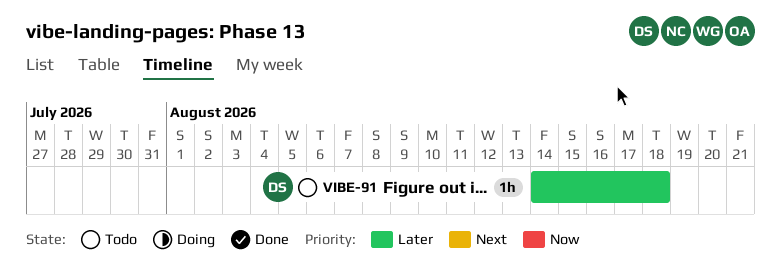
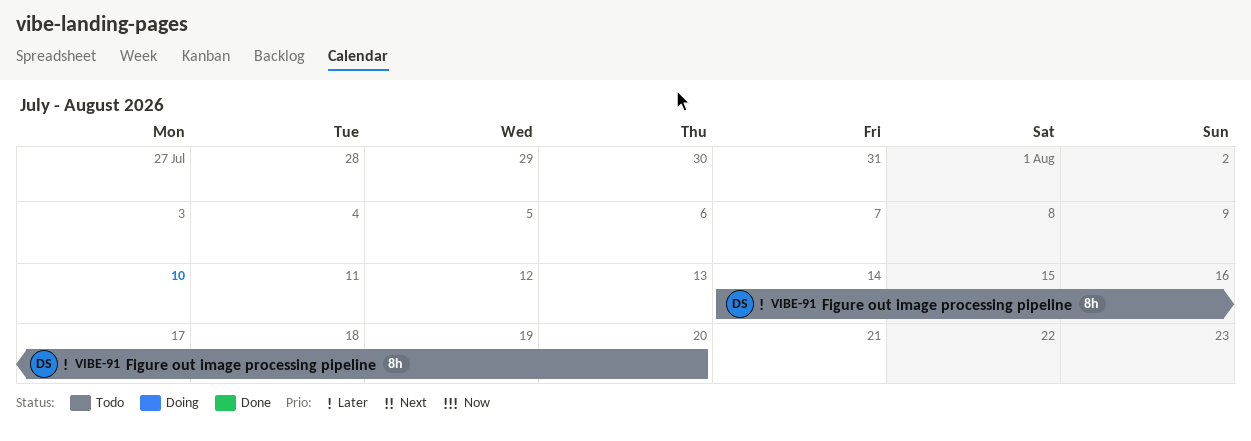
VIBE-91, estimate: 1h -> 8h
VIBE-91, due: Aug 18 -> Aug 20

